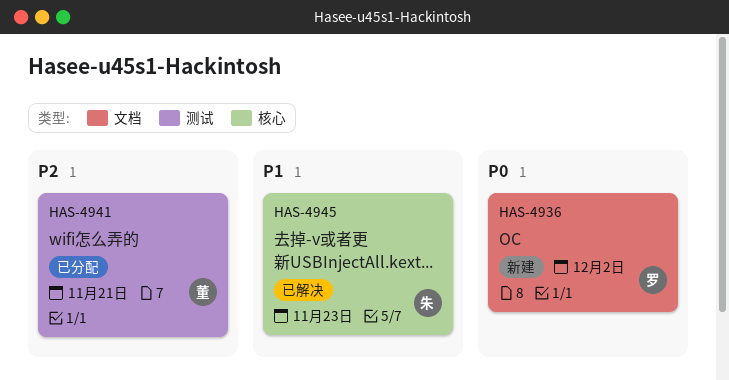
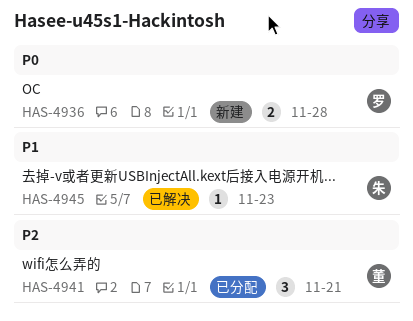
HAS-4936, due: Dec 2 -> Nov 28

